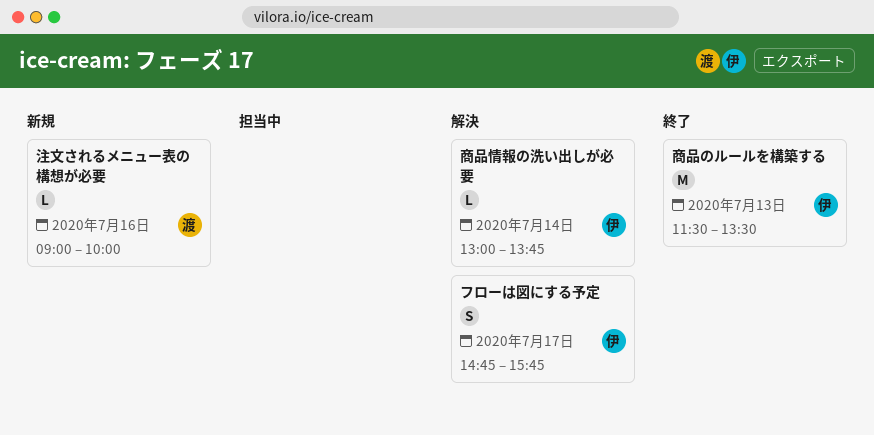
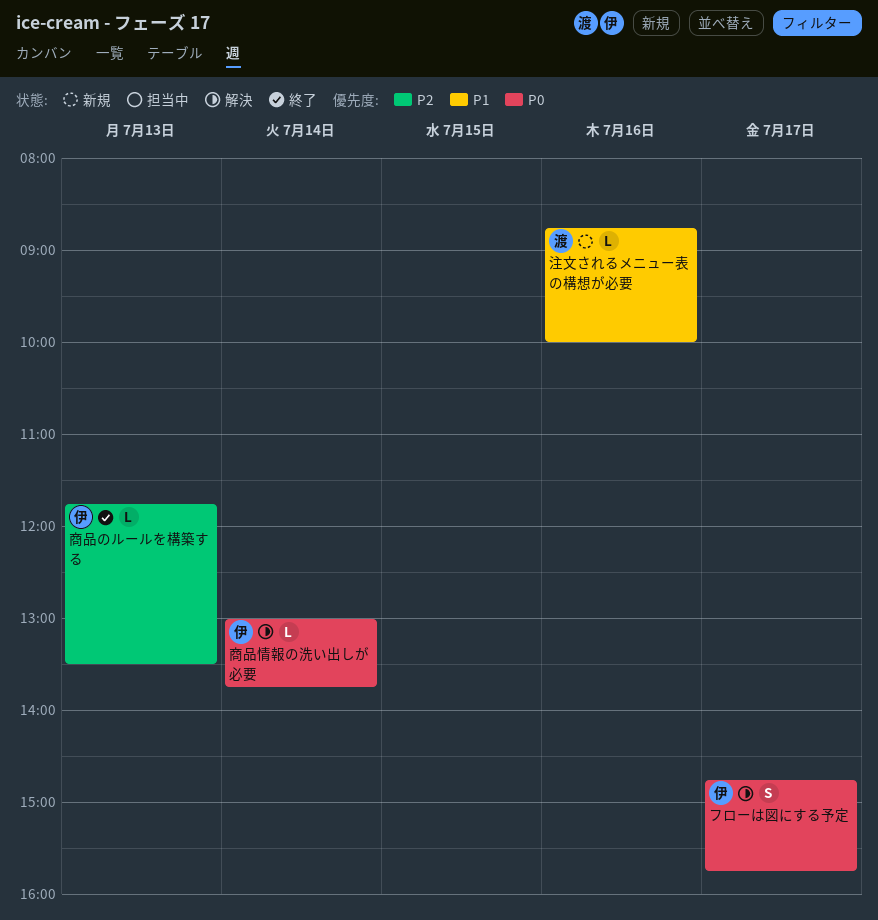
商品のルールを構築する, estimate: M -> L
商品のルールを構築する, begins: 11:30 -> 11:45
注文されるメニュー表の構想が必要, begins: 09:00 -> 08:45

